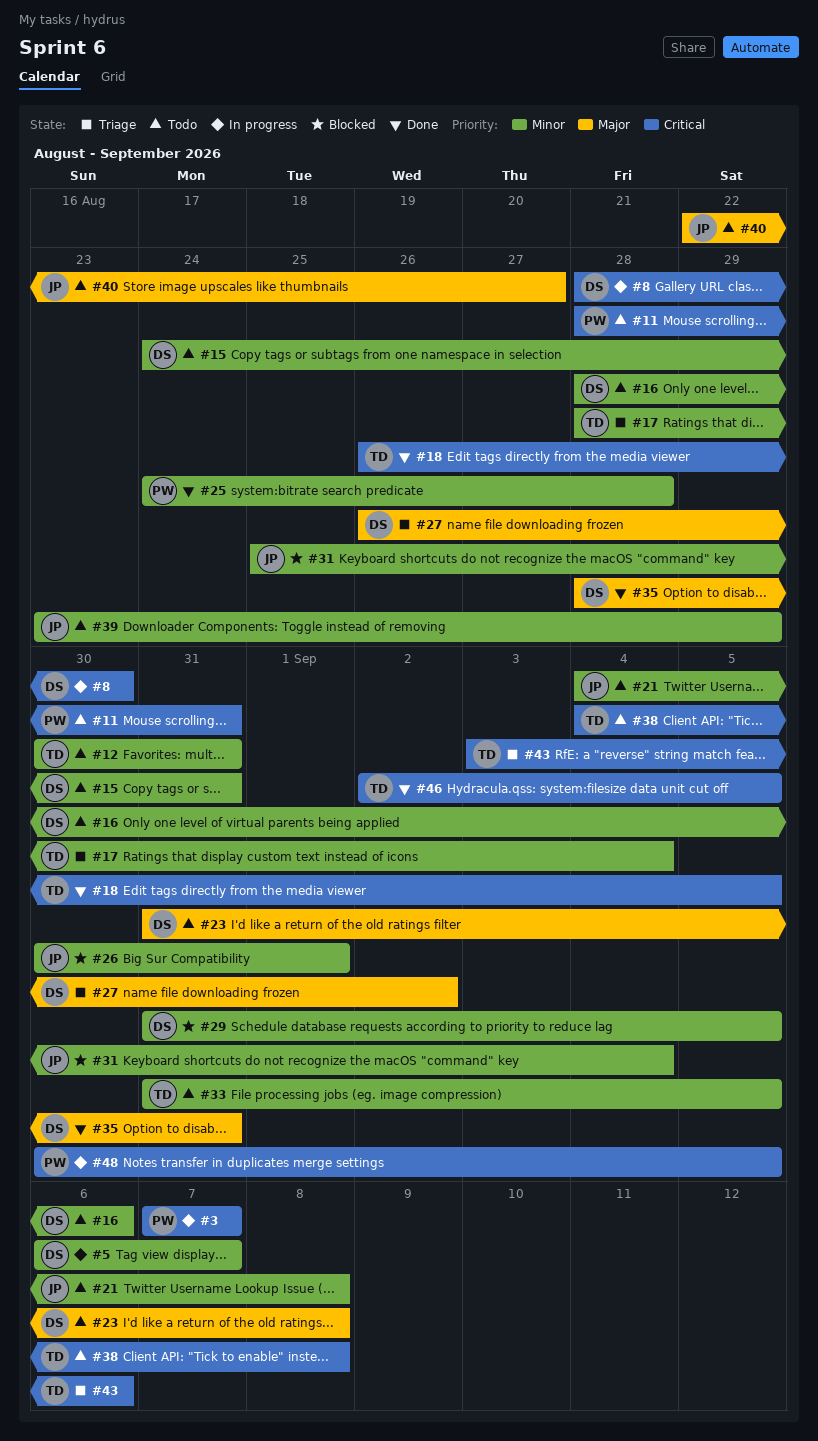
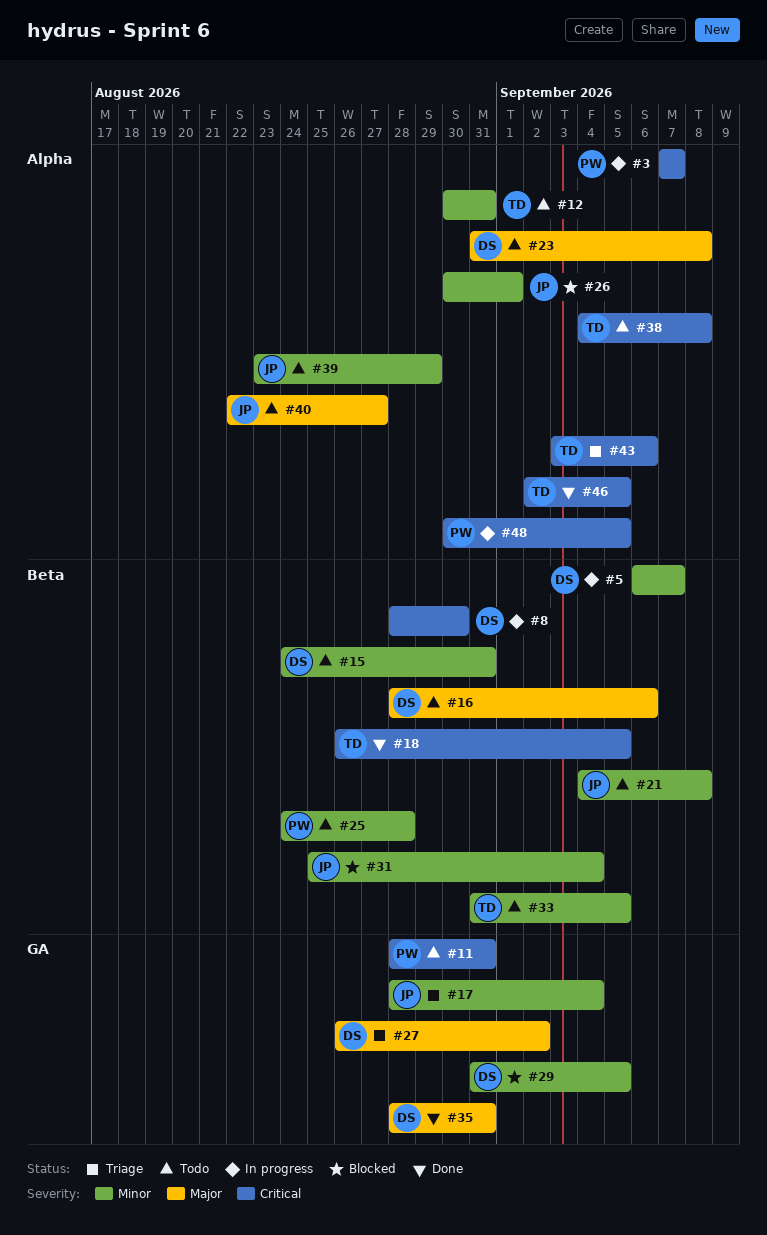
#16, priority: Minor -> Major
#17, owner: TD -> JP
#25, status: Done -> Todo

